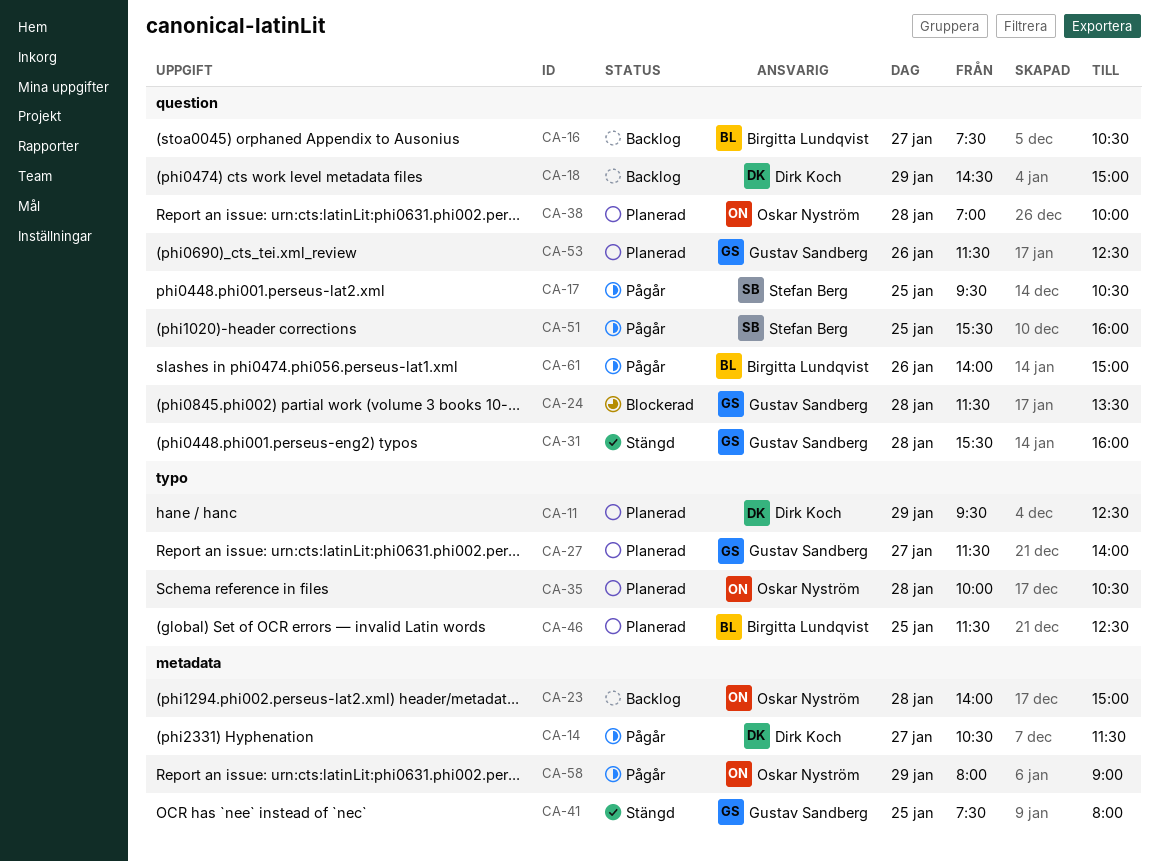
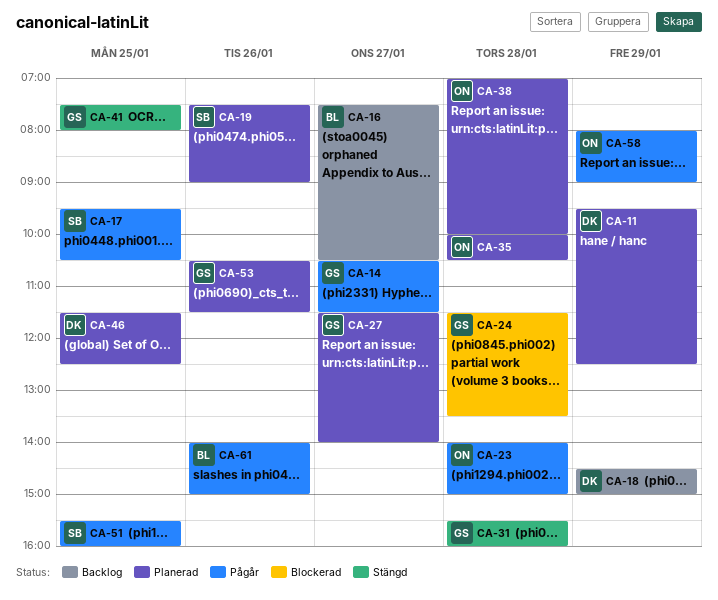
CA-14, owner: Dirk Koch -> Gustav Sandberg
CA-19: none -> present
CA-23, status: Backlog -> Pågår
CA-46, owner: Birgitta Lundqvist -> Dirk Koch
CA-53, begins: 11:30 -> 10:30
CA-53, ends: 12:30 -> 11:30

